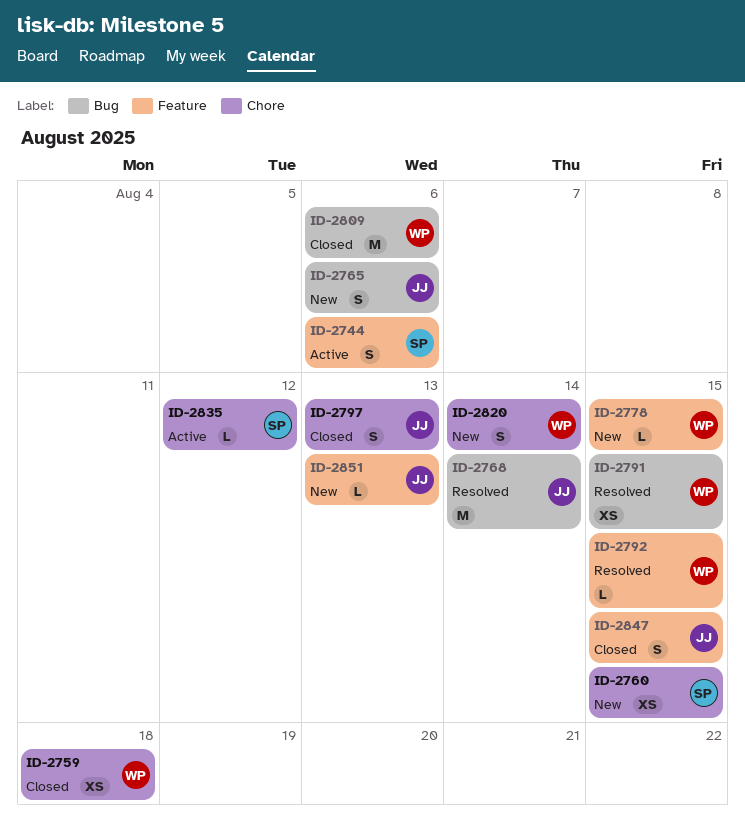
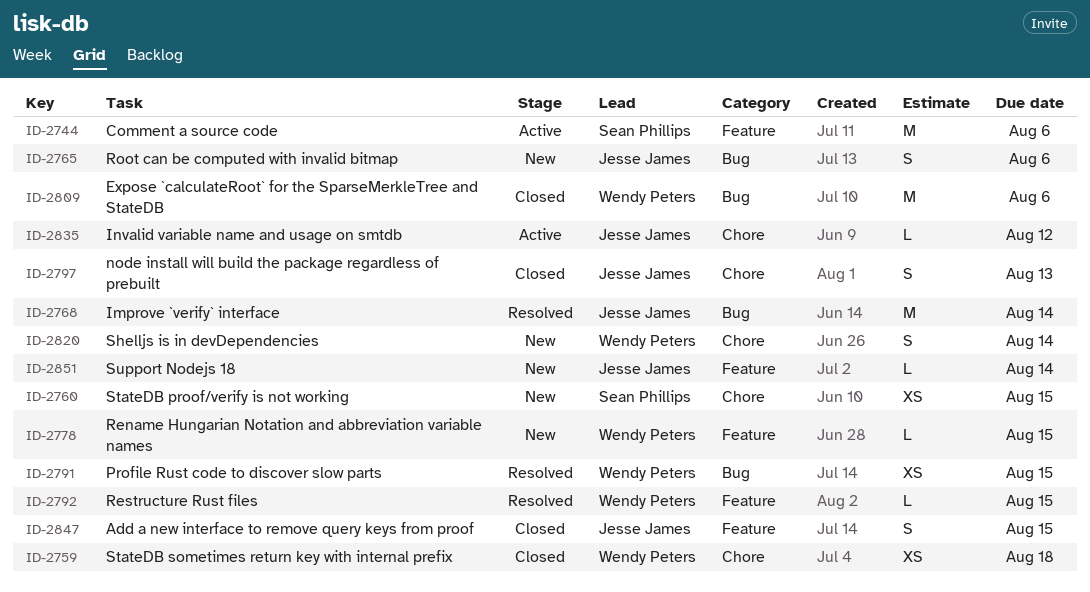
ID-2744, estimate: S -> M
ID-2835, owner: Sean Phillips -> Jesse James
ID-2851, due: Aug 13 -> Aug 14

